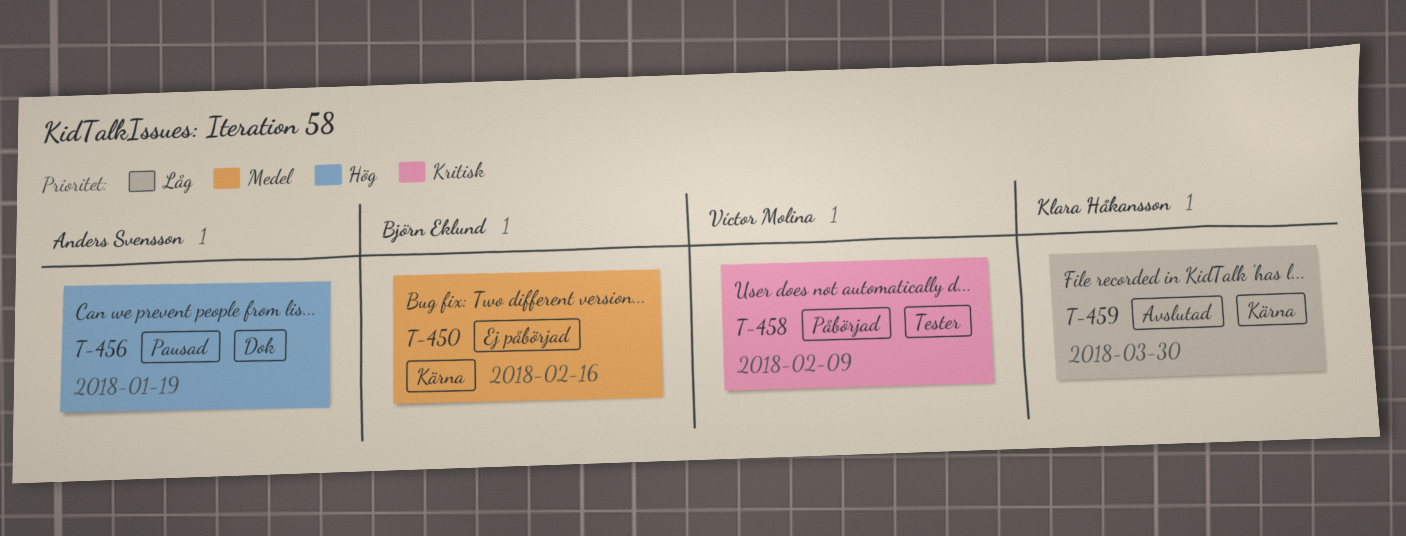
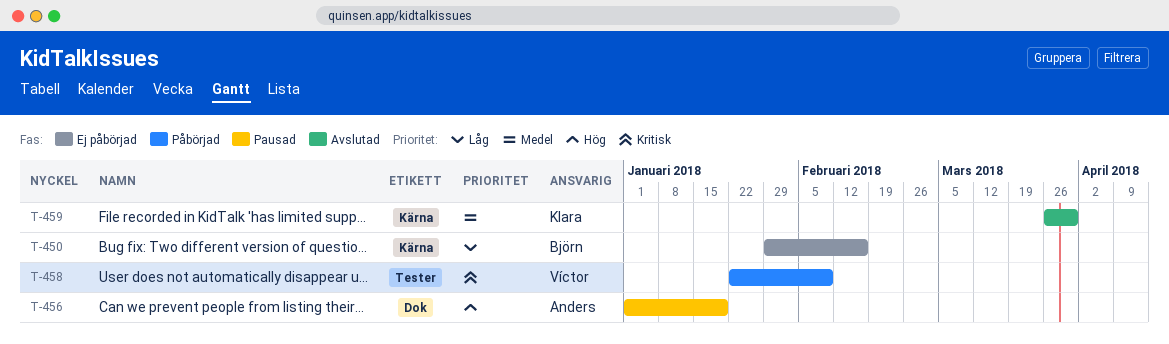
T-450, priority: Medel -> Låg
T-459, priority: Låg -> Medel

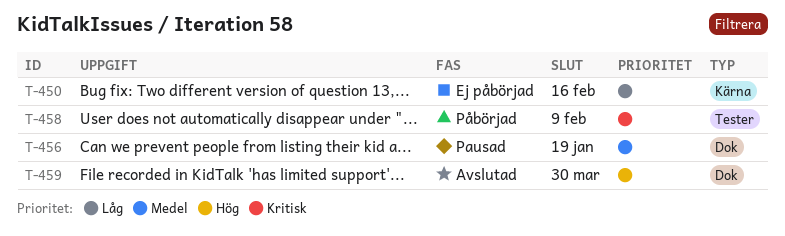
T-456, priority: Hög -> Medel
T-459, priority: Medel -> Hög
T-459, label: Kärna -> Dok

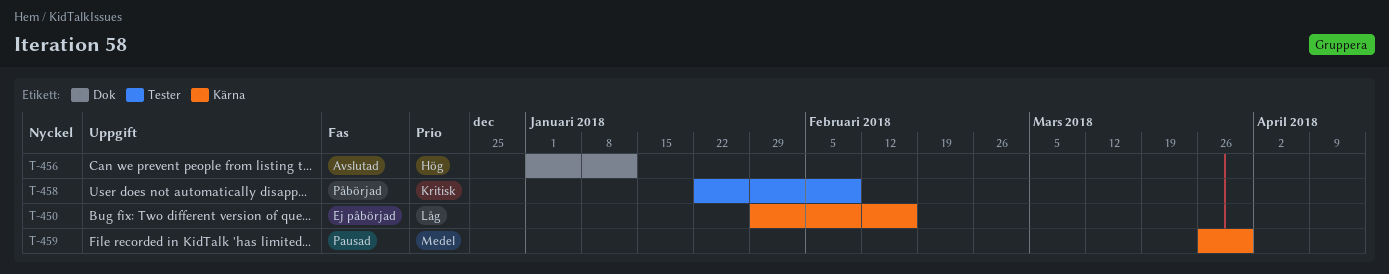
T-456, status: Pausad -> Avslutad
T-456, priority: Medel -> Hög
T-456, due: Jan 19 -> Jan 12
T-459, status: Avslutad -> Pausad
T-459, priority: Hög -> Medel
T-459, label: Dok -> Kärna

